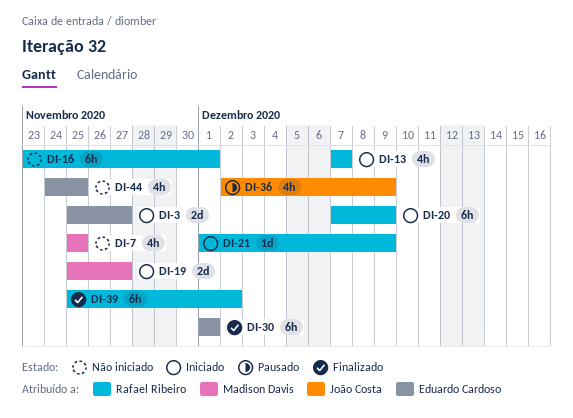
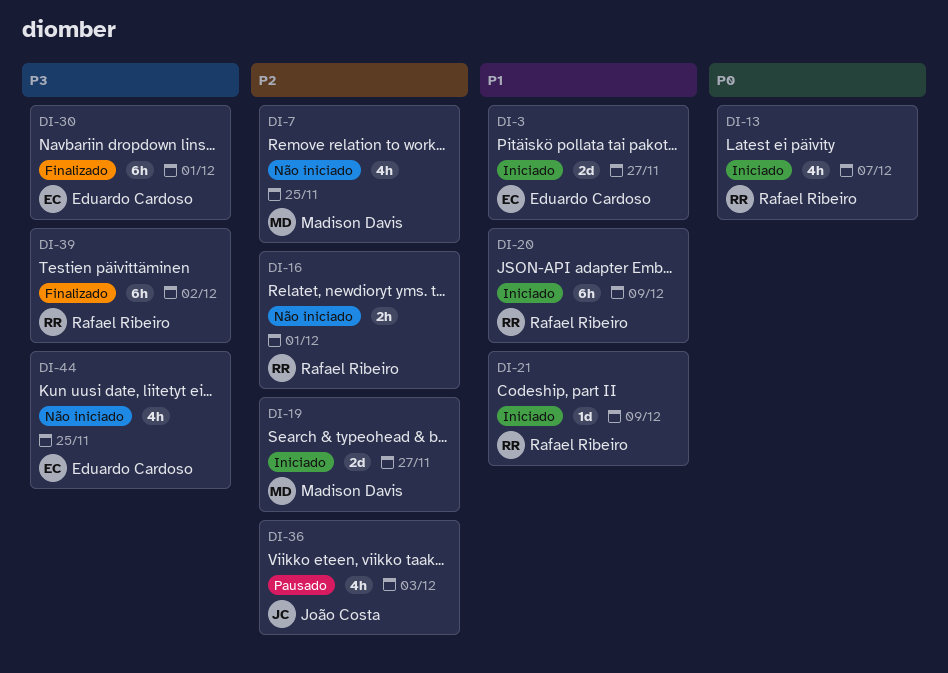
DI-16, estimate: 6h -> 2h
DI-36, due: Dec 9 -> Dec 3

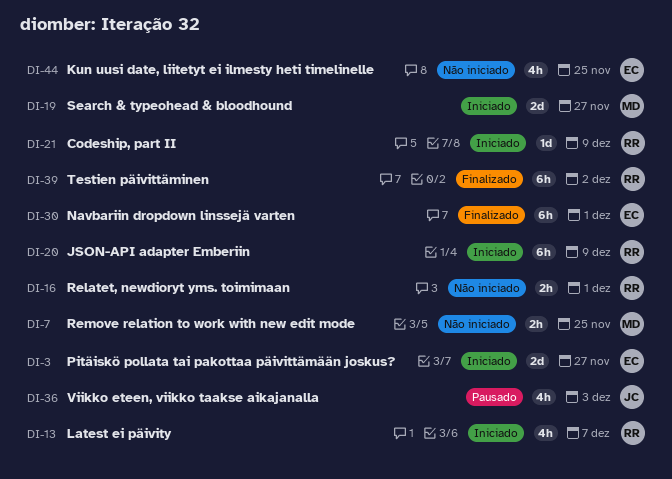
DI-7, estimate: 4h -> 2h

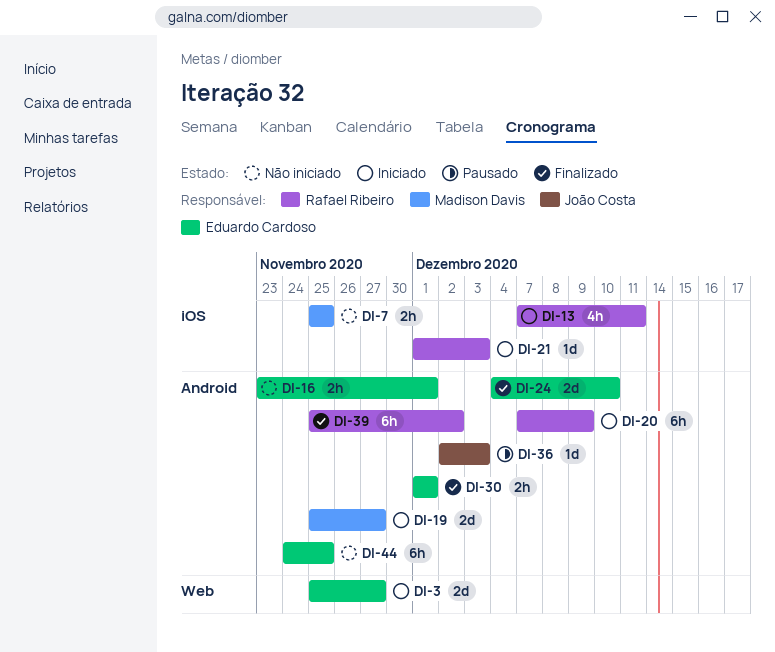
DI-13, due: Dec 7 -> Dec 11
DI-16, owner: Rafael Ribeiro -> Eduardo Cardoso
DI-21, due: Dec 9 -> Dec 3
DI-24: none -> present
DI-30, estimate: 6h -> 2h
DI-36, estimate: 4h -> 1d
DI-44, estimate: 4h -> 6h

